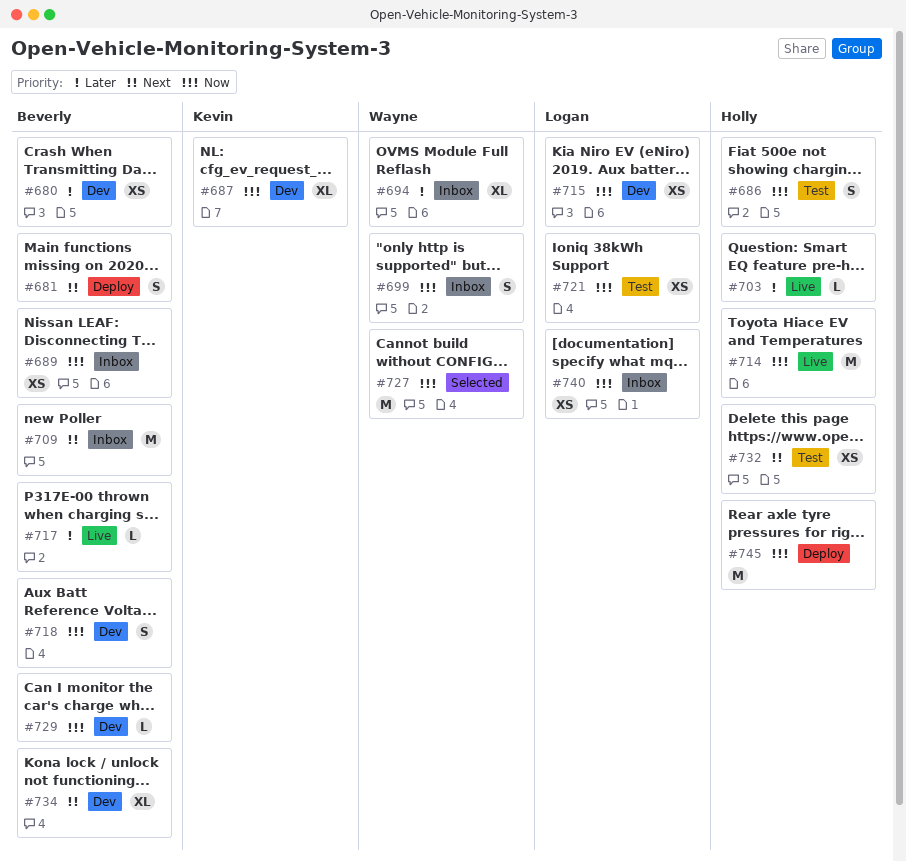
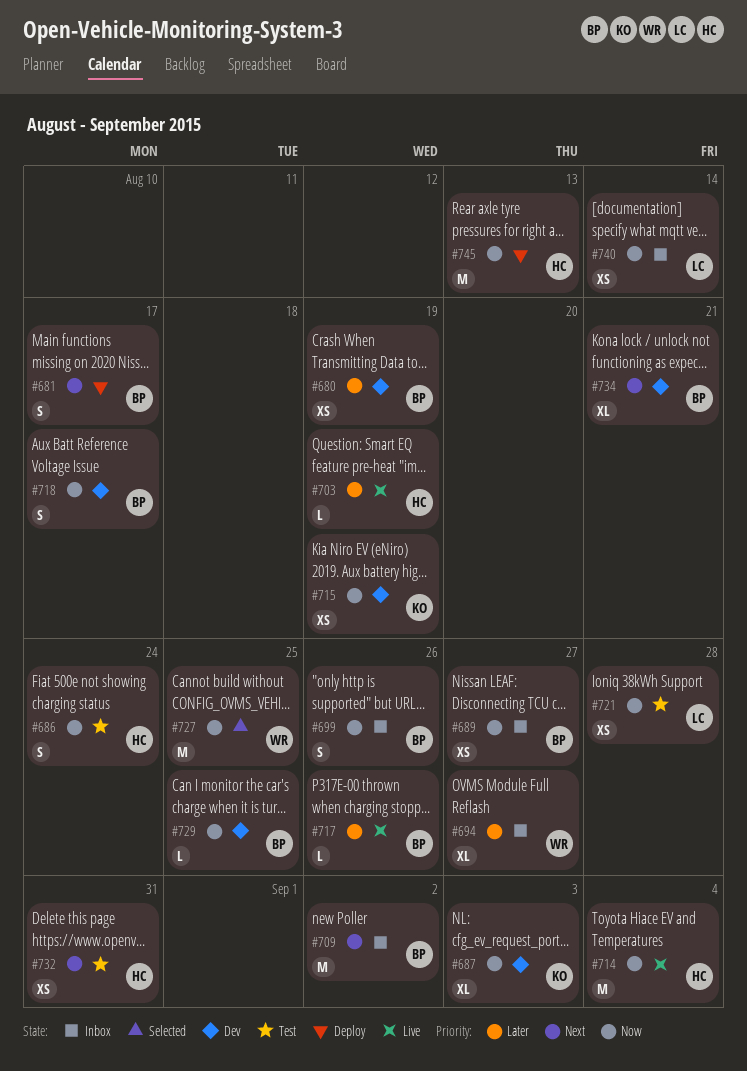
#699, owner: Wayne -> Beverly
#715, owner: Logan -> Kevin

